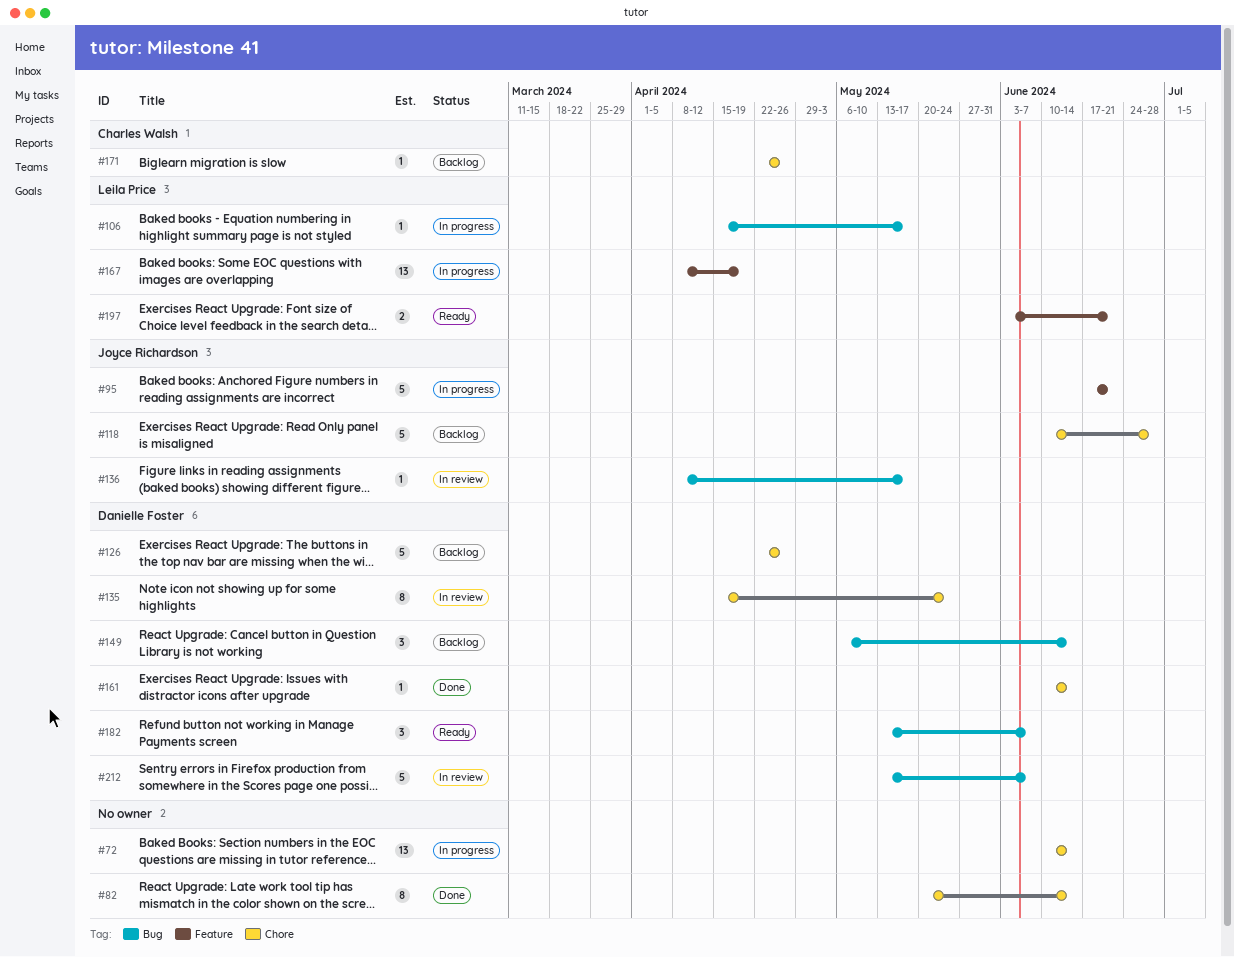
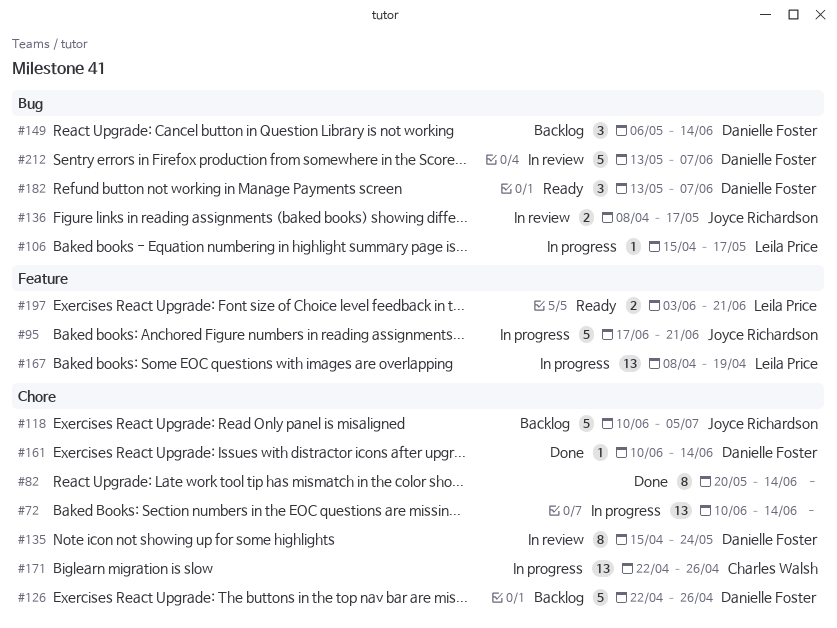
#118, due: Jun 28 -> Jul 5
#136, estimate: 1 -> 2
#171, status: Backlog -> In progress
#171, estimate: 1 -> 13

